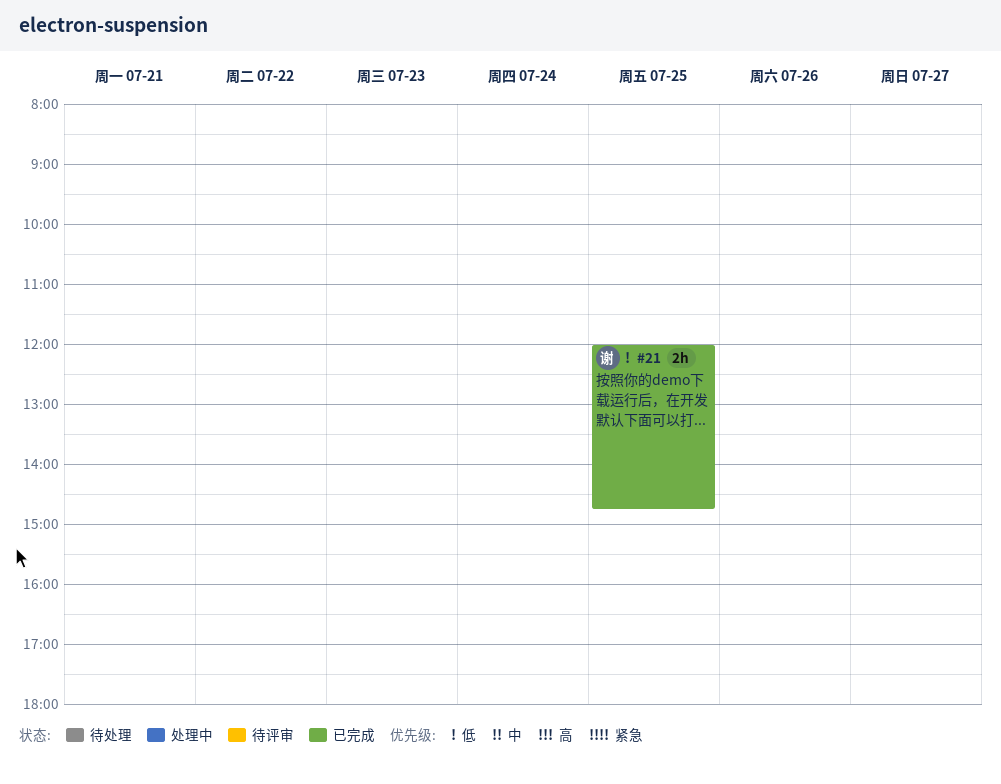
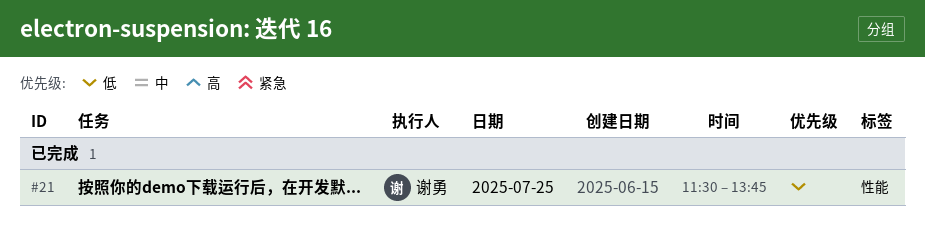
#21, begins: 12:00 -> 11:30
#21, ends: 14:45 -> 13:45

